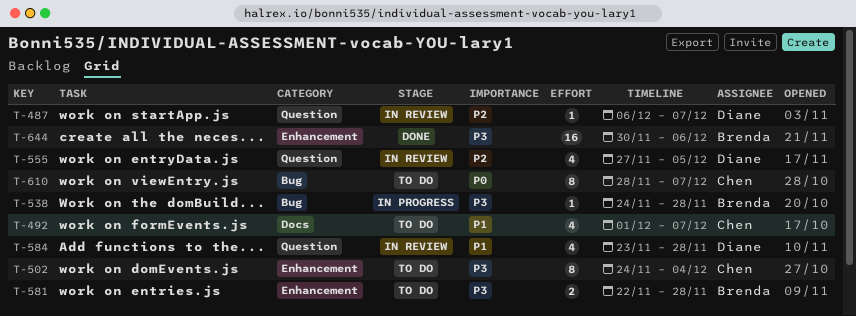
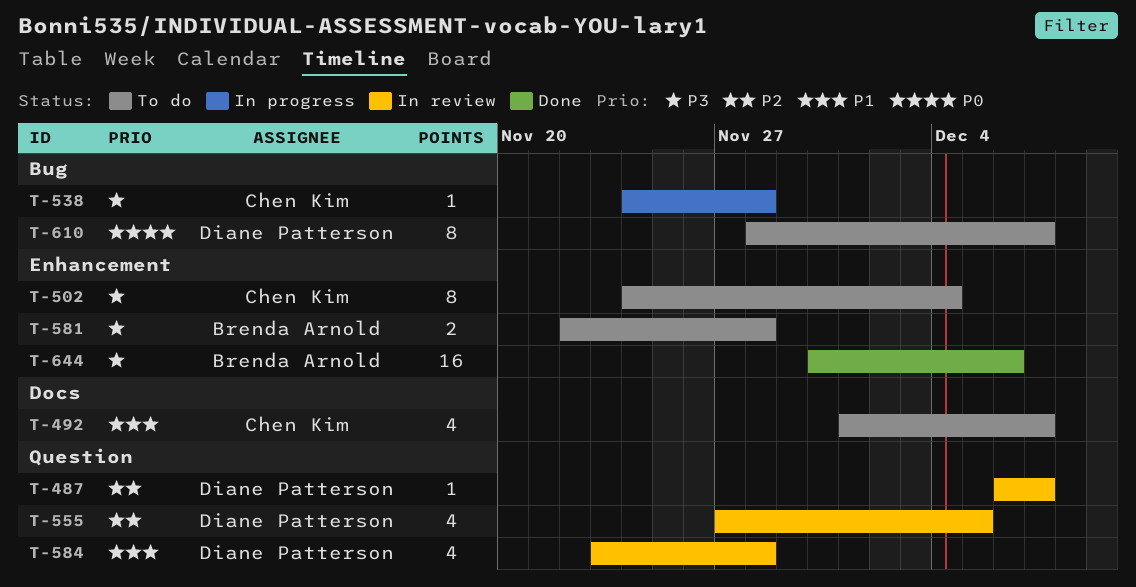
T-538, owner: Brenda Arnold -> Chen Kim
T-610, owner: Chen Kim -> Diane Patterson

